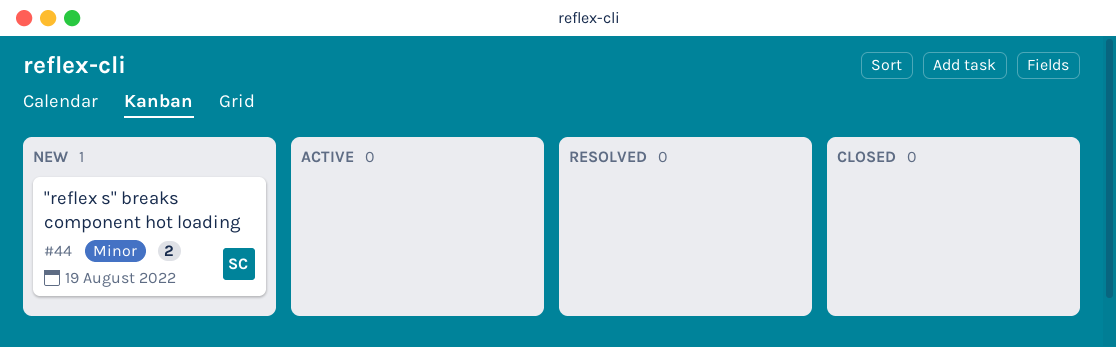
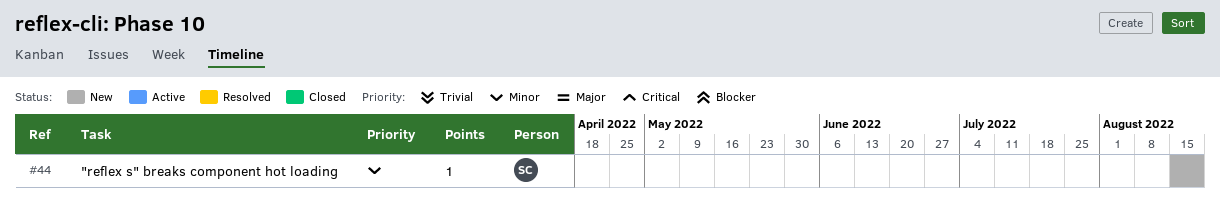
#44, estimate: 2 -> 1

